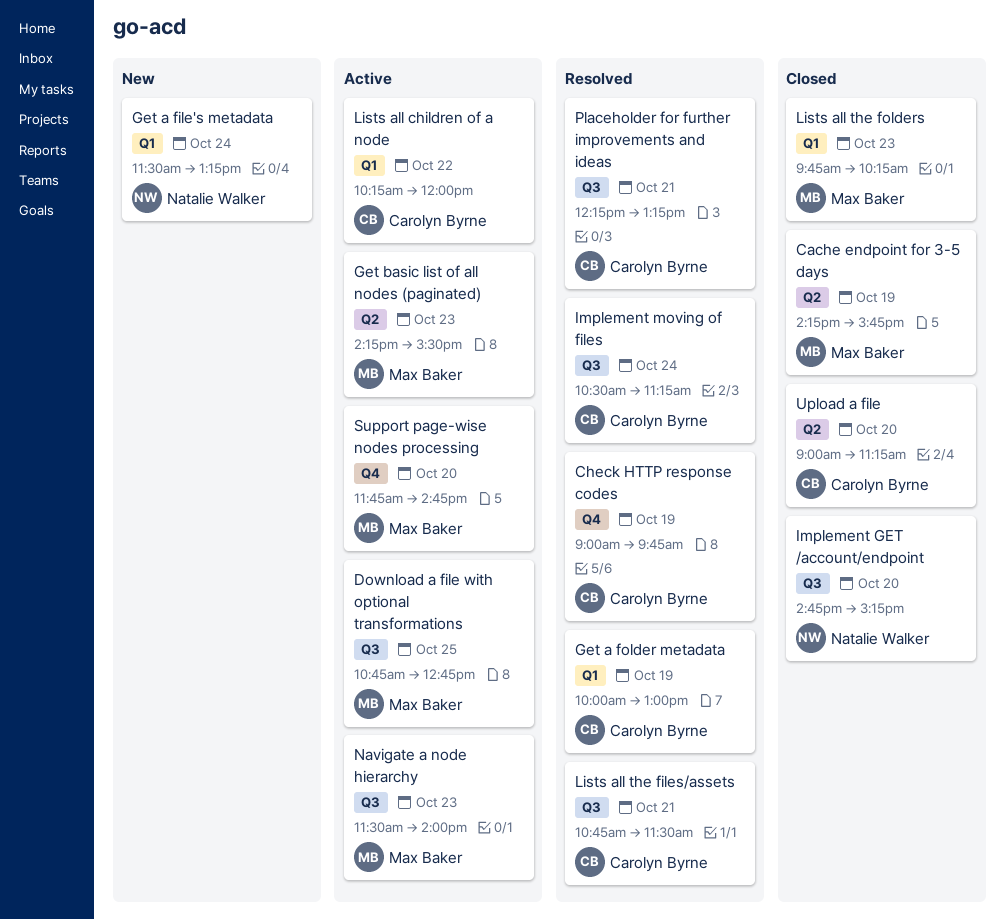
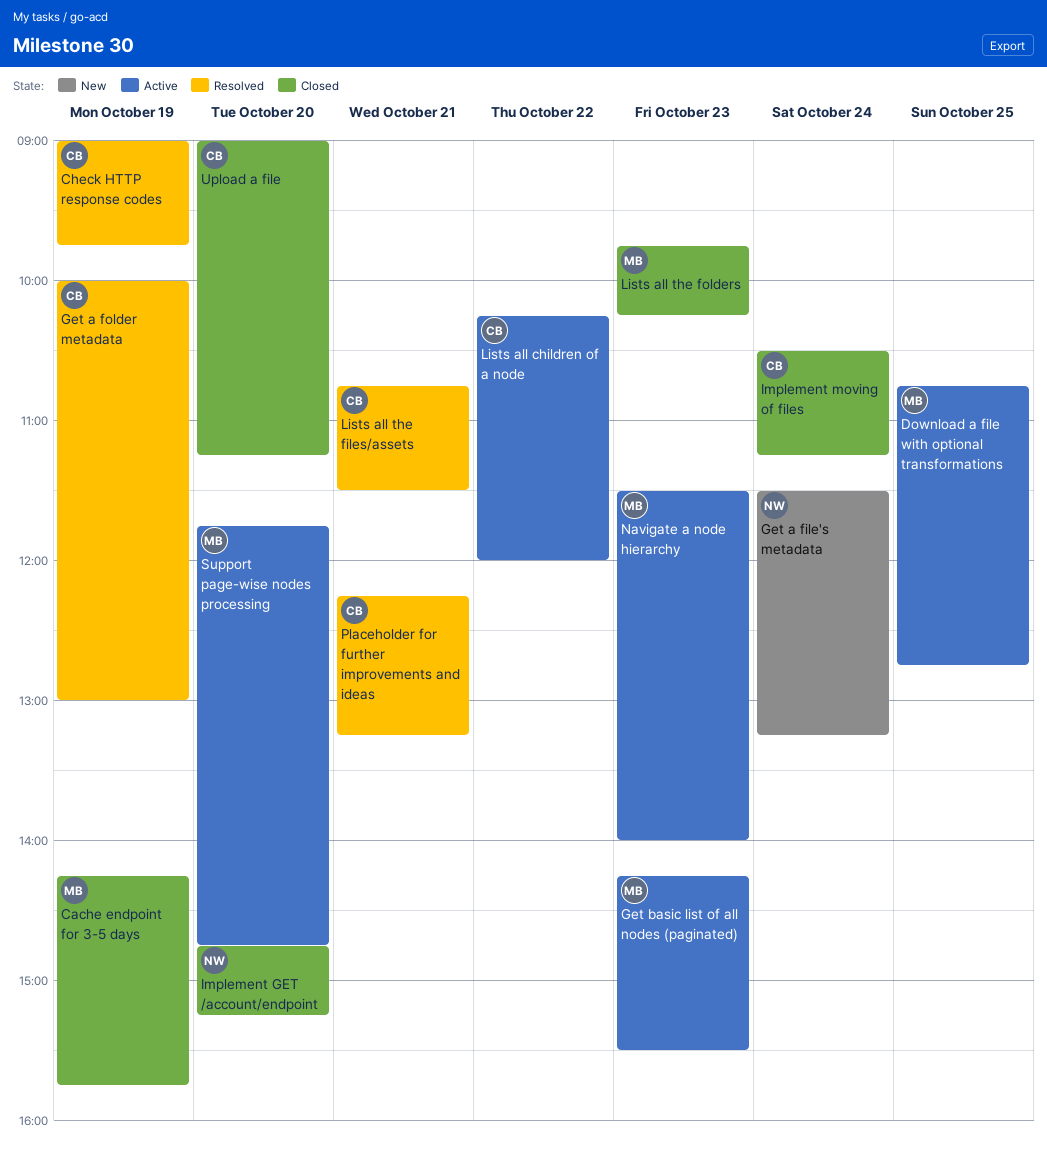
Implement moving of files, status: Resolved -> Closed

